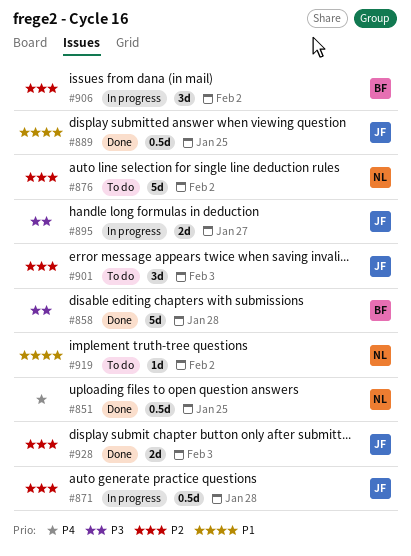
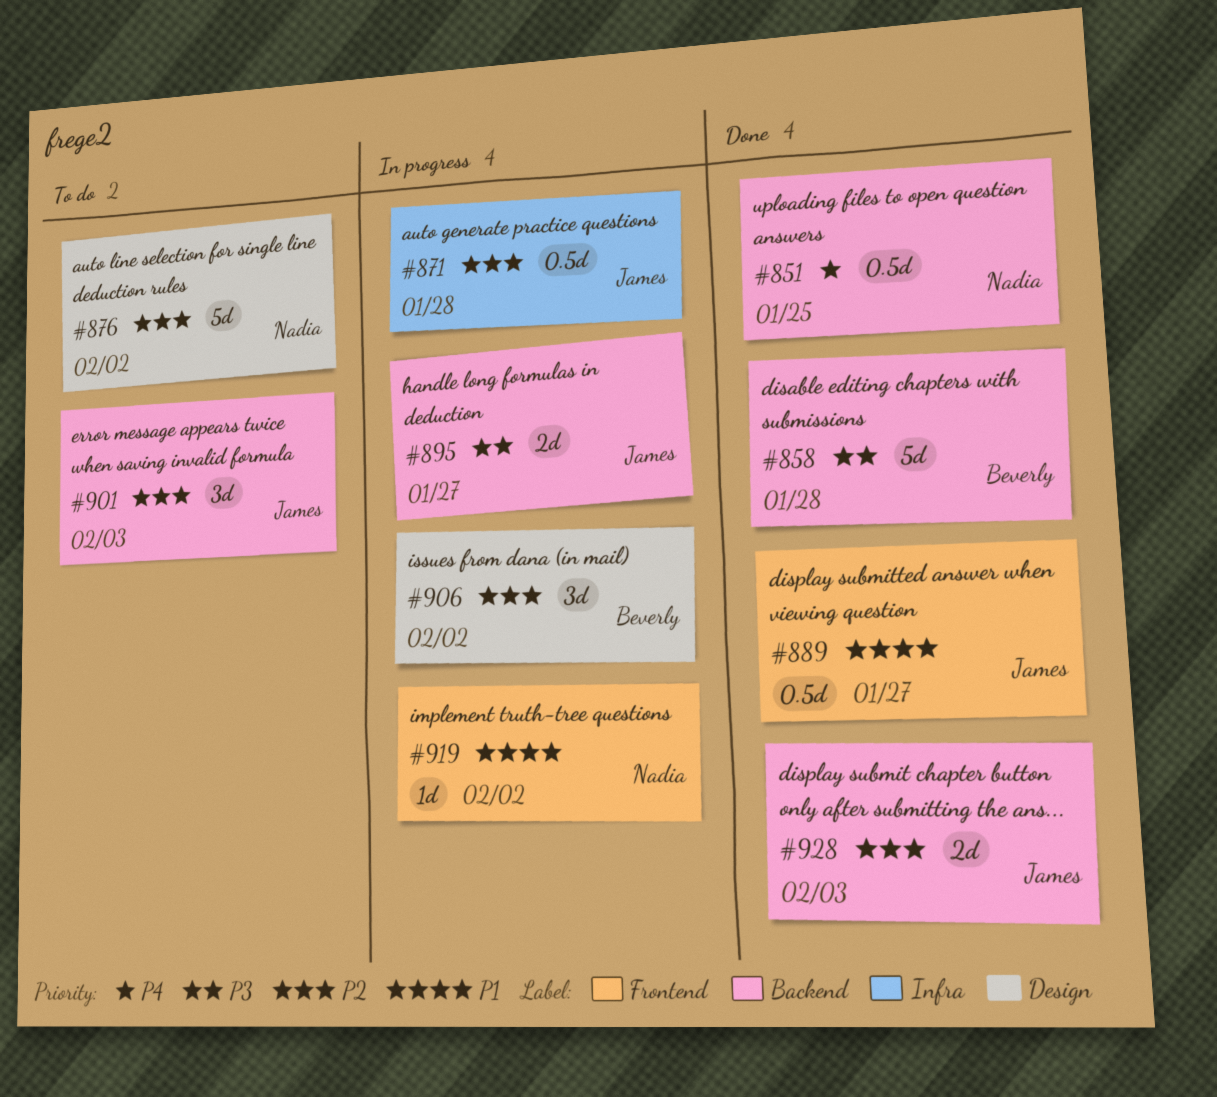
#889, due: Jan 25 -> Jan 27
#919, status: To do -> In progress

